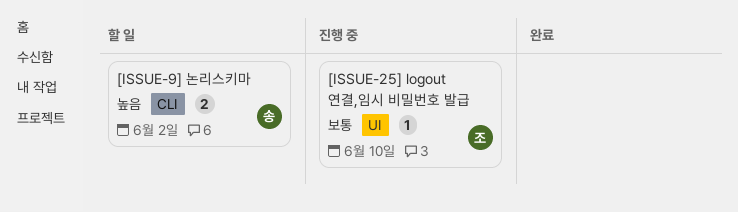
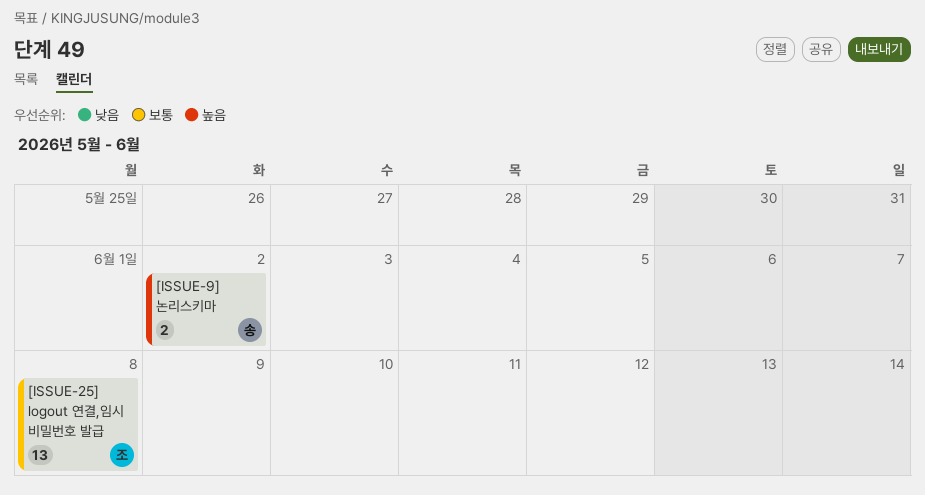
[ISSUE-25] logout 연결,임시 비밀번호 발급, estimate: 1 -> 13
[ISSUE-25] logout 연결,임시 비밀번호 발급, due: Jun 10 -> Jun 8

